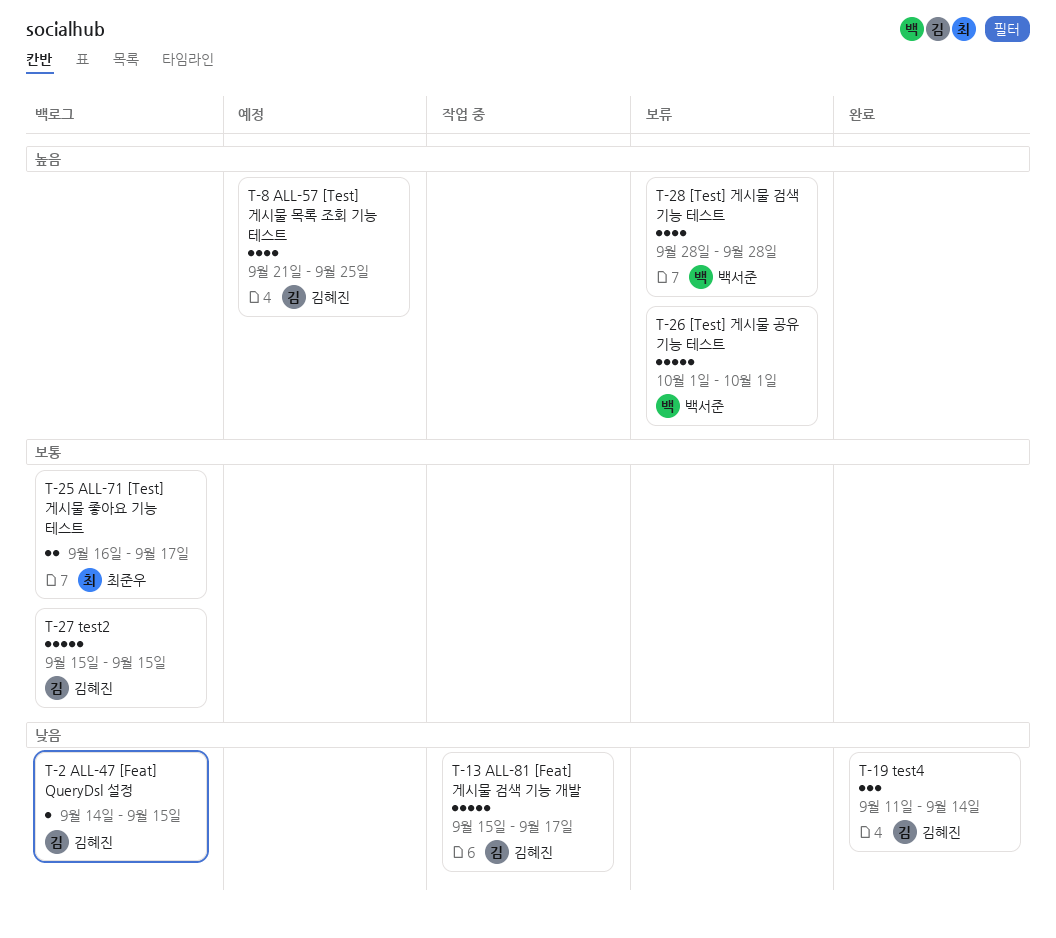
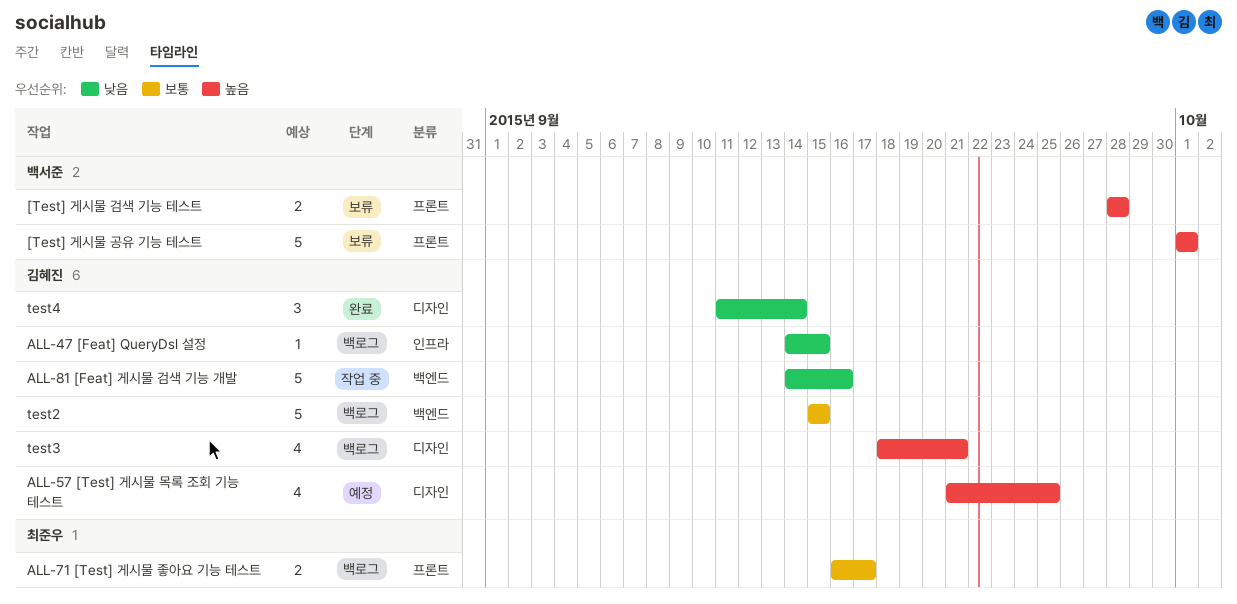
[Test] 게시물 검색 기능 테스트, estimate: 4 -> 2
ALL-81 [Feat] 게시물 검색 기능 개발, start: Sep 15 -> Sep 14
ALL-81 [Feat] 게시물 검색 기능 개발, due: Sep 17 -> Sep 16
test3: none -> present

